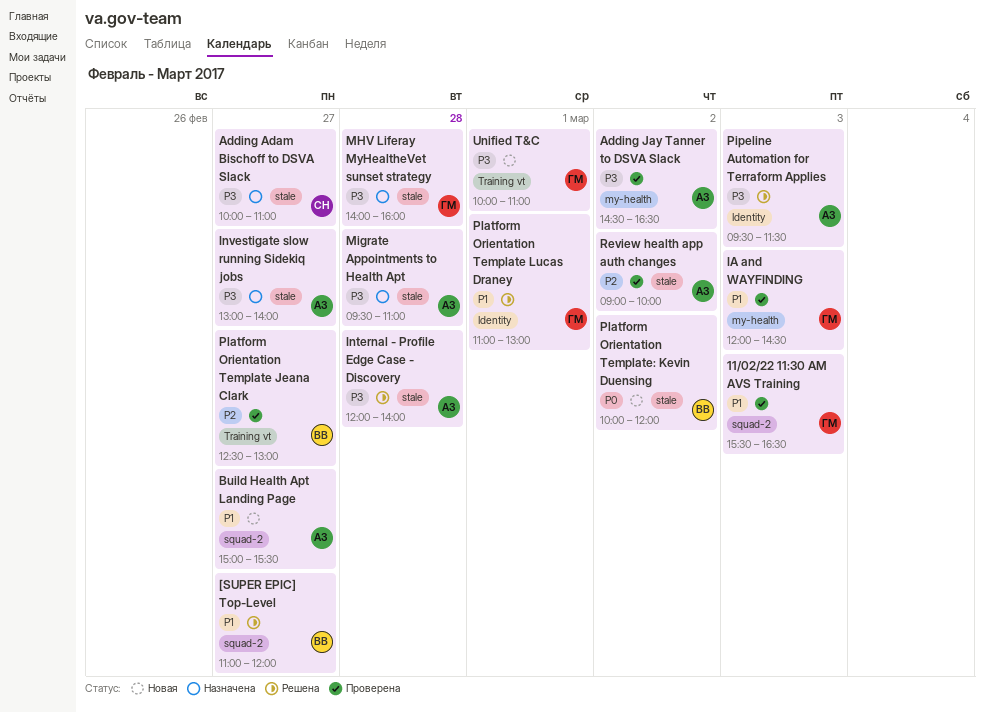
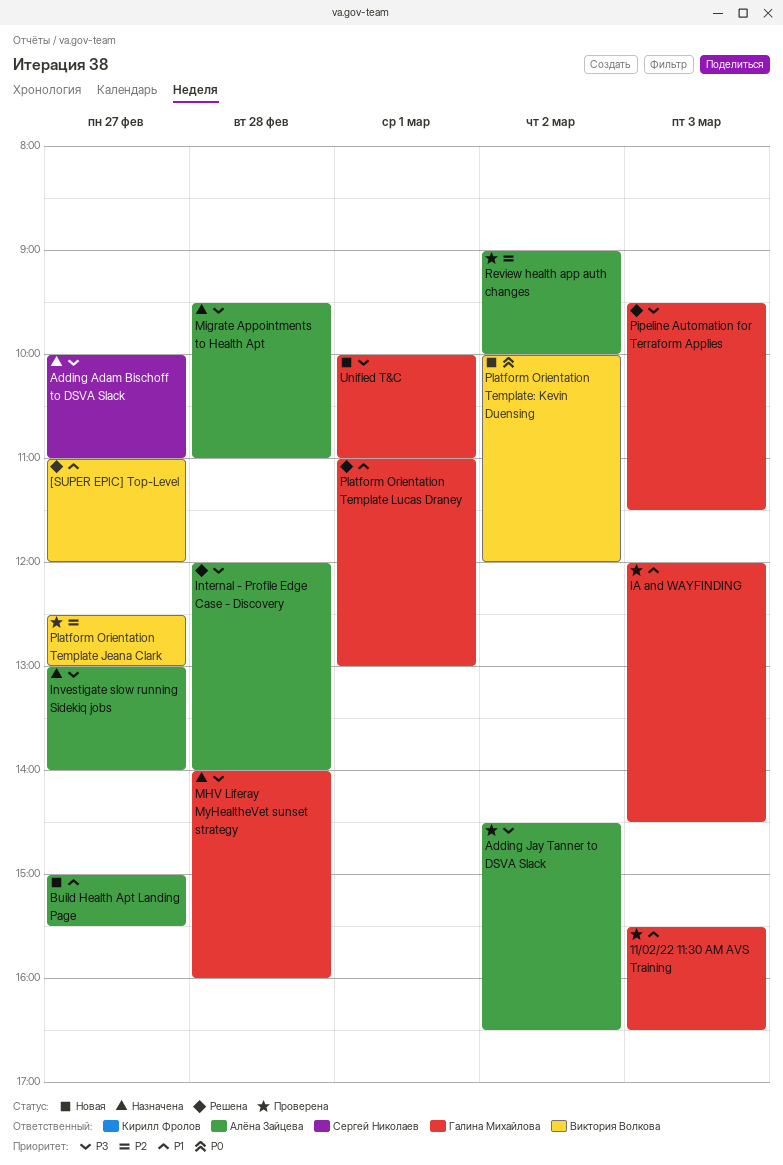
Pipeline Automation for Terraform Applies, owner: Алёна Зайцева -> Галина Михайлова

